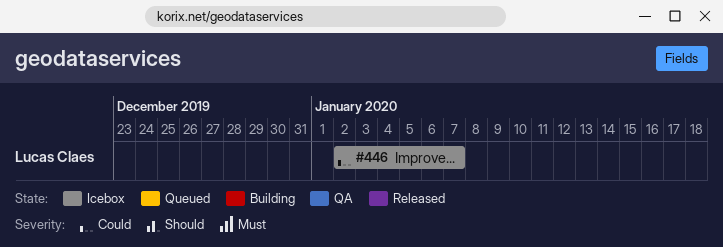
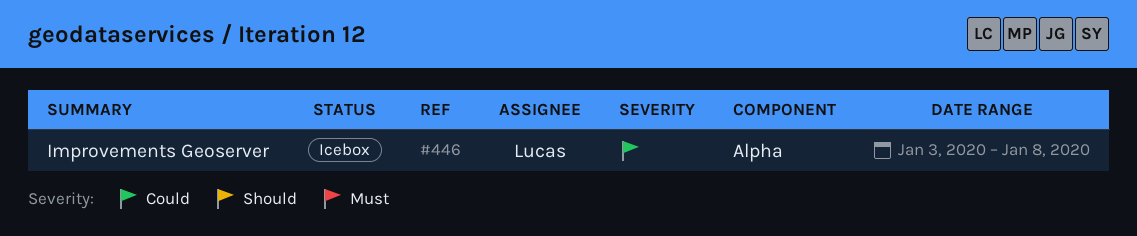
#446, start: Jan 2 -> Jan 3
#446, due: Jan 7 -> Jan 8

